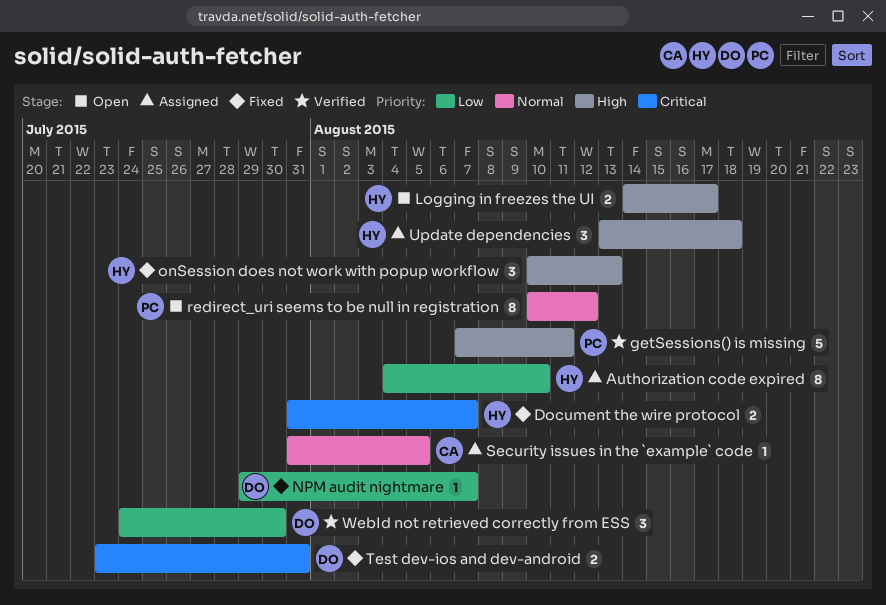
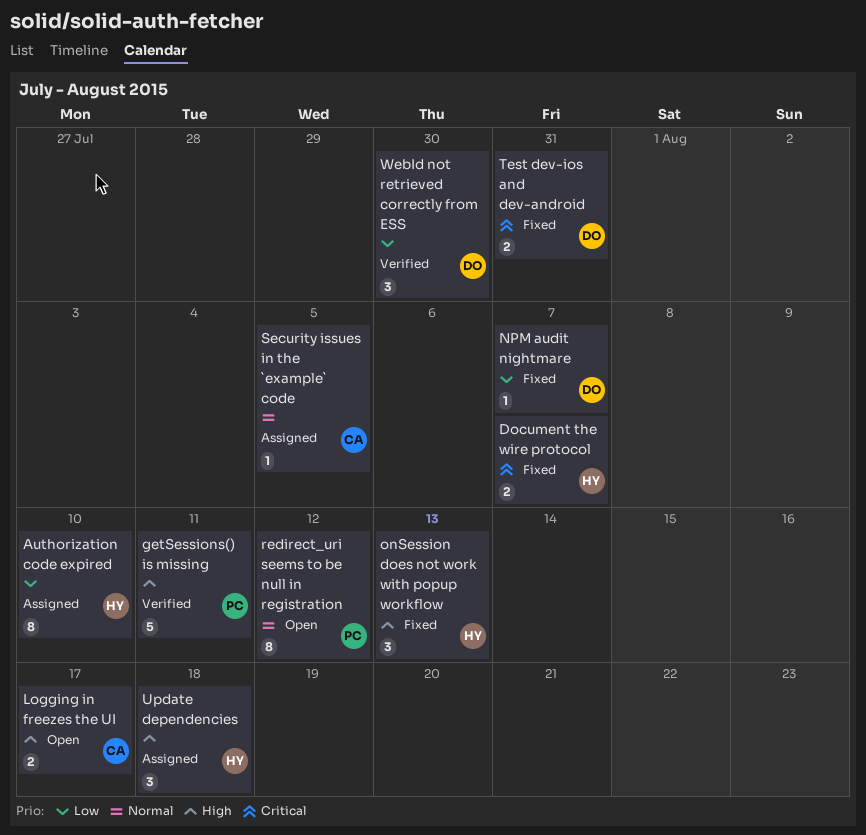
Logging in freezes the UI, owner: HY -> CA

